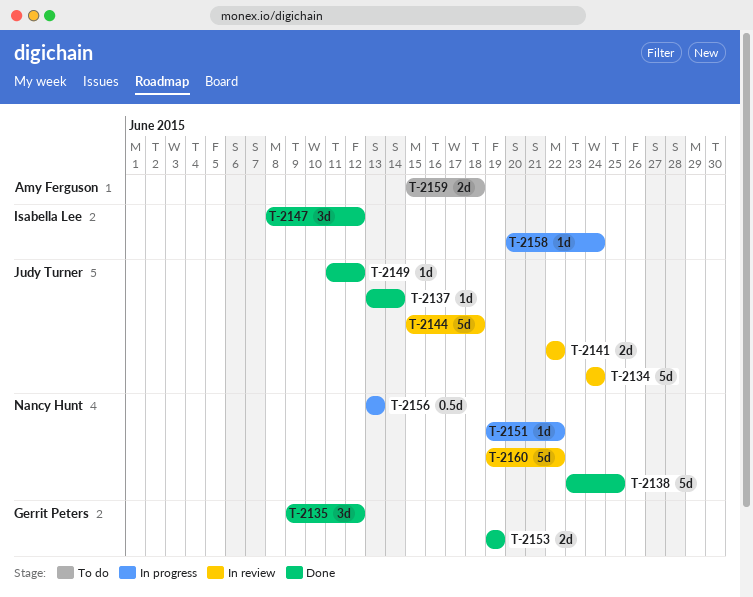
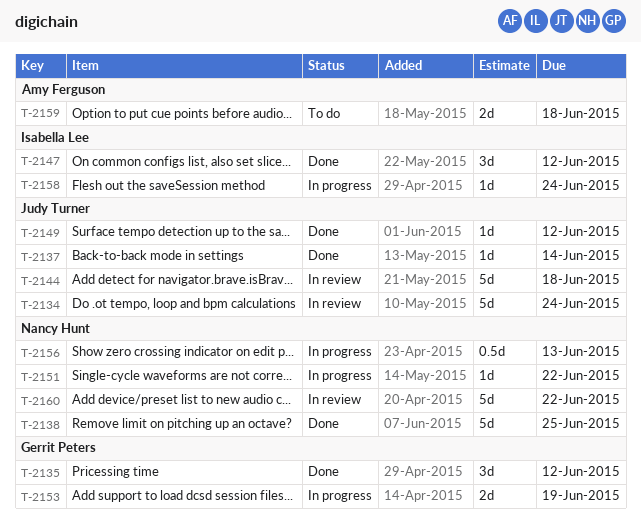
T-2141: present -> none
T-2153, status: Done -> In progress

